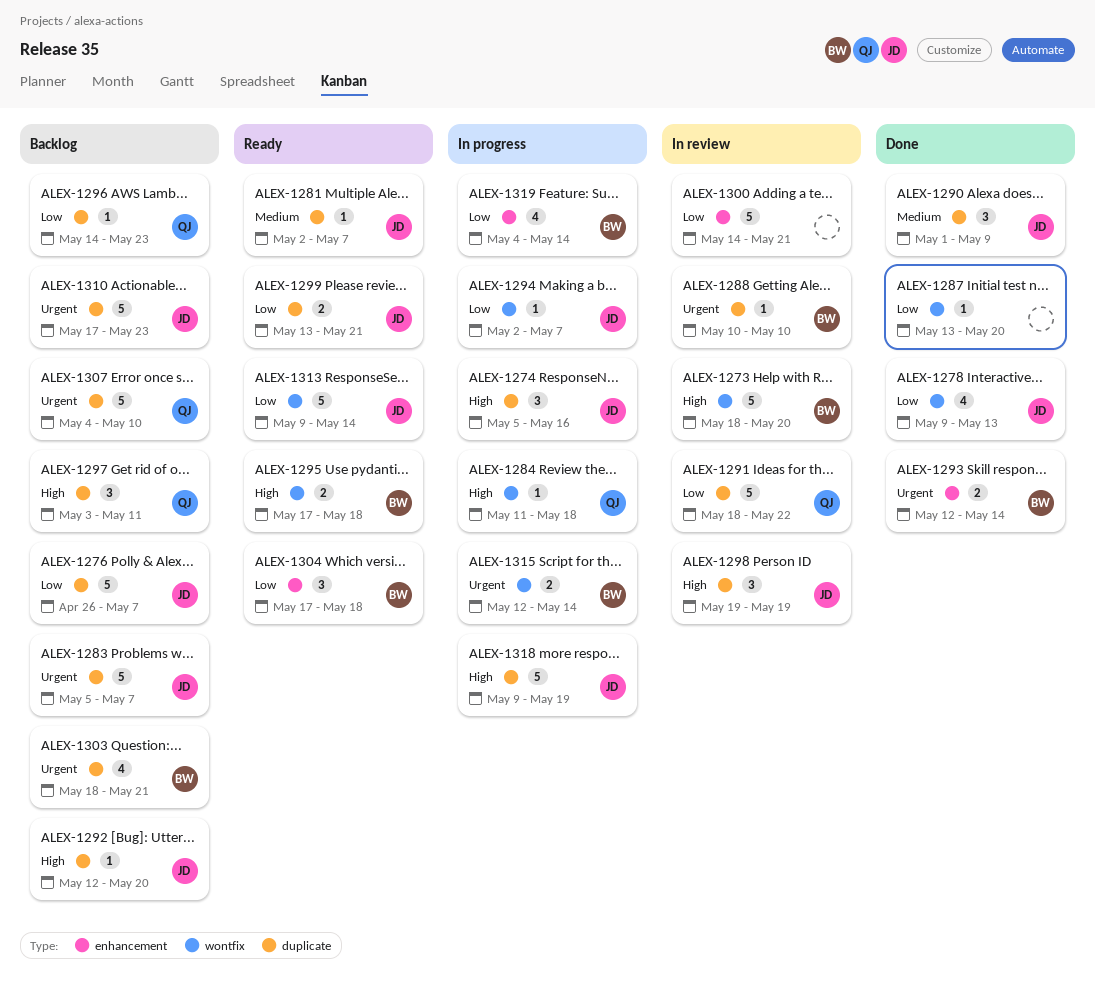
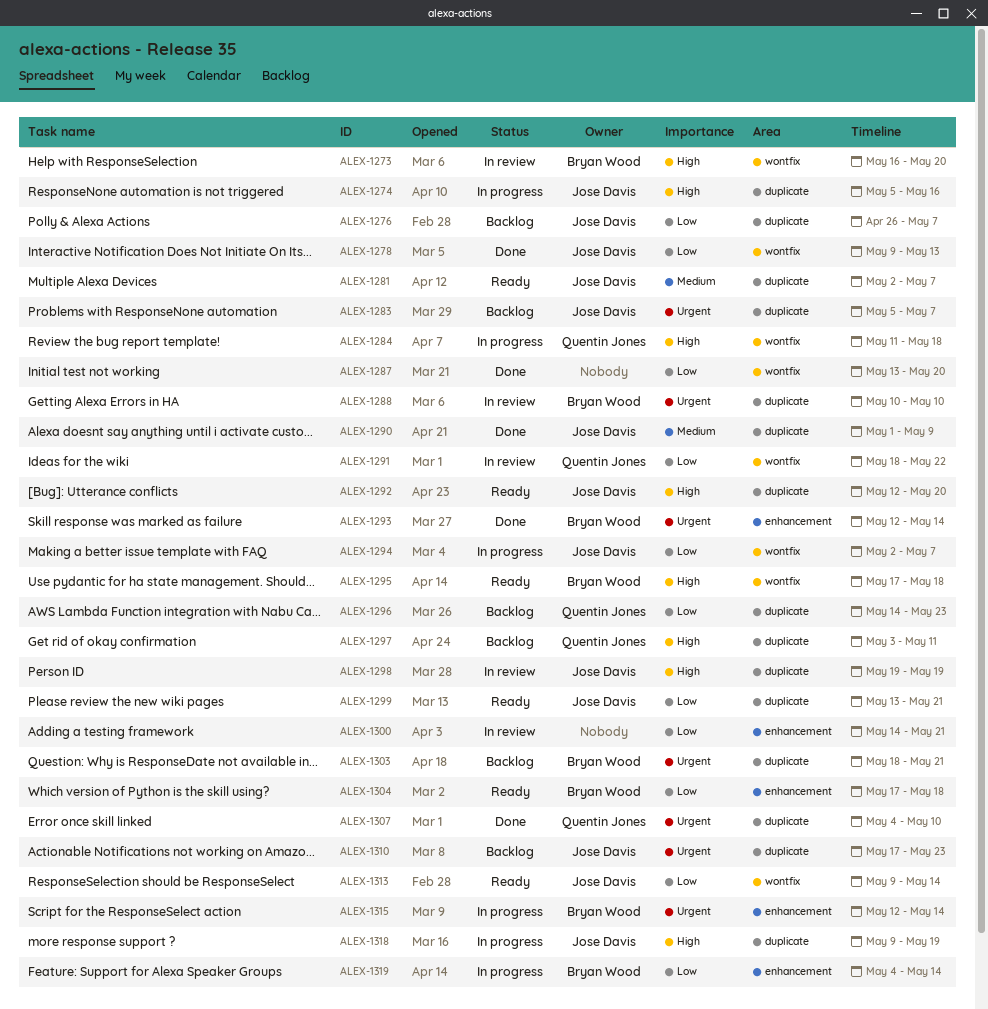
ALEX-1273, start: May 18 -> May 16
ALEX-1291, label: duplicate -> wontfix
ALEX-1292, status: Backlog -> Ready
ALEX-1307, status: Backlog -> Done
ALEX-1315, label: wontfix -> enhancement

